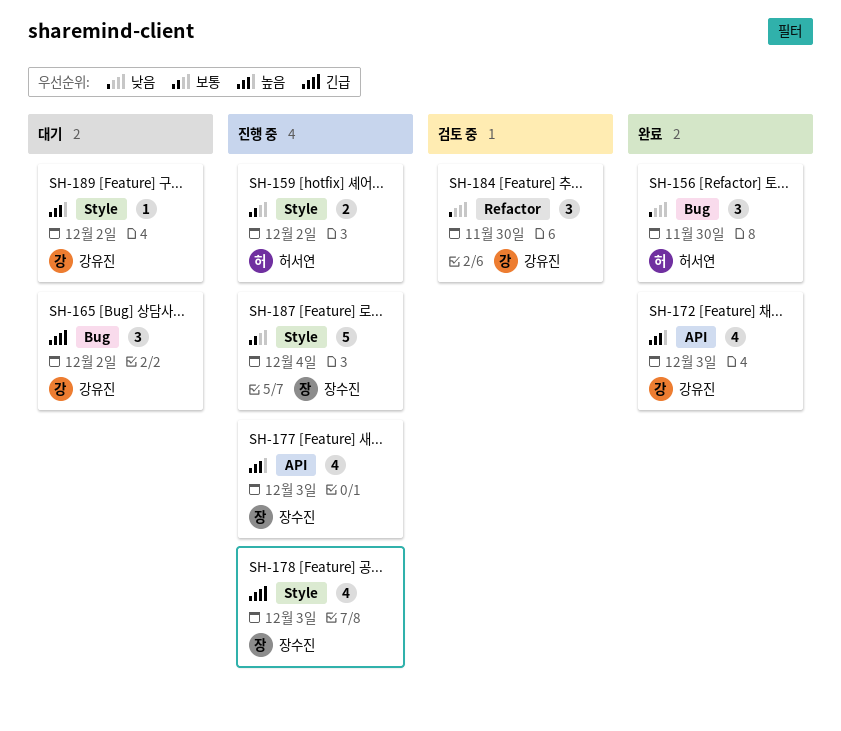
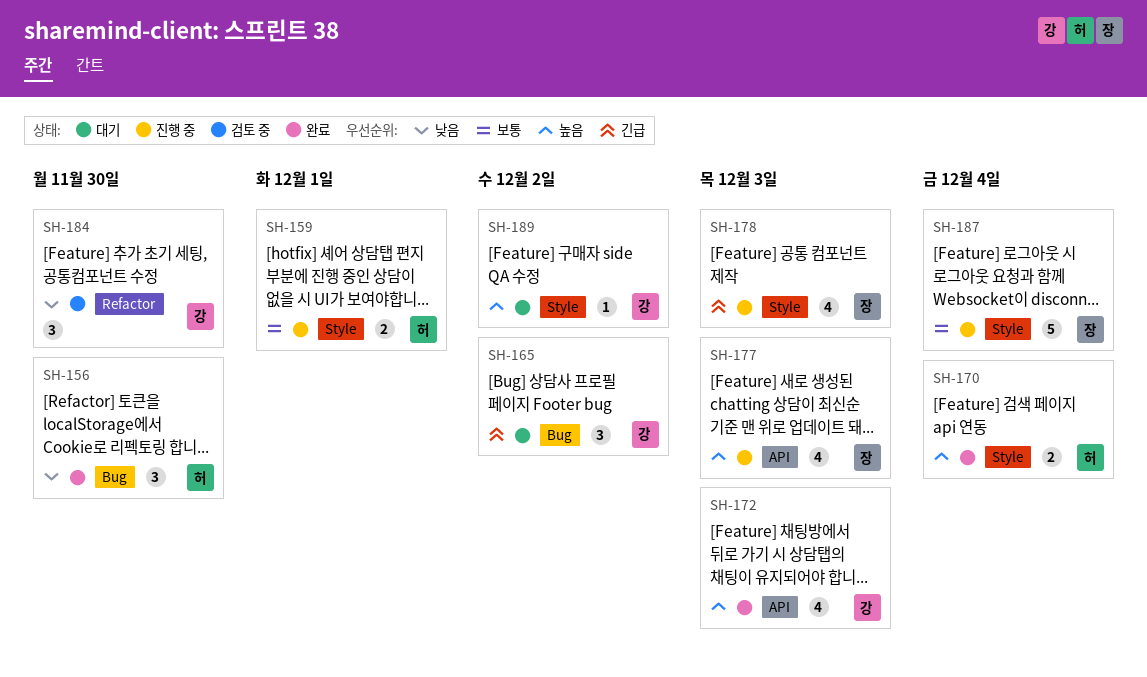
SH-159, due: Dec 2 -> Dec 1
SH-170: none -> present

